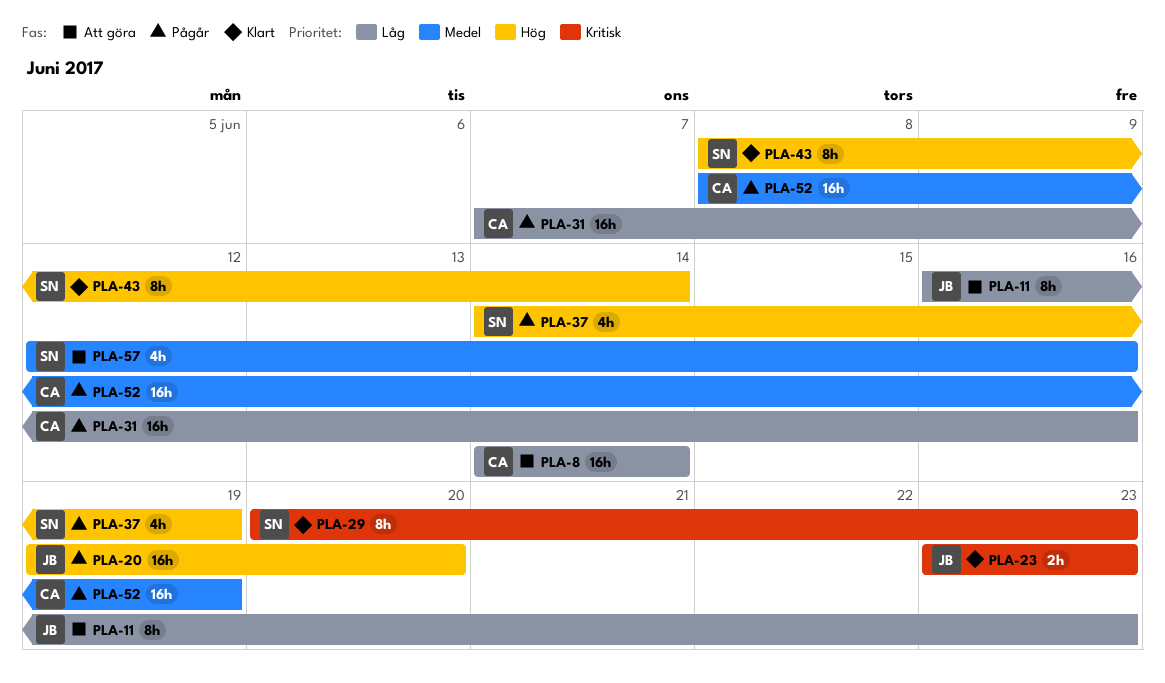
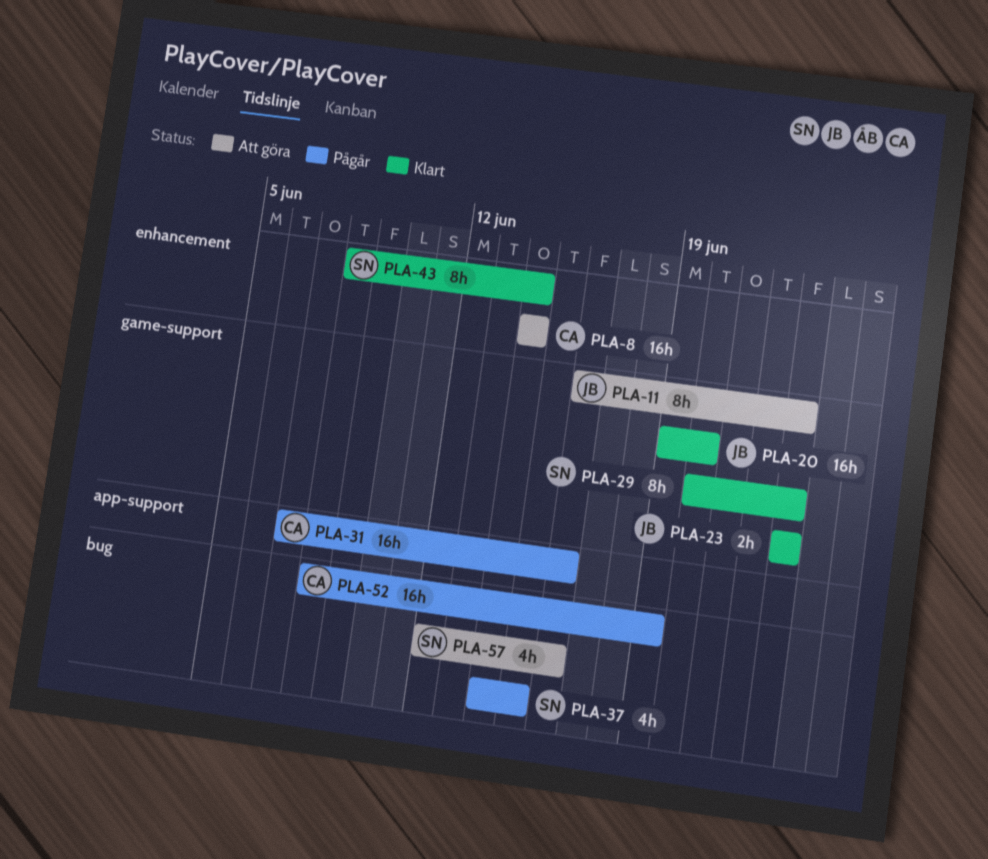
PLA-20, status: Pågår -> Klart
PLA-37, due: Jun 19 -> Jun 15

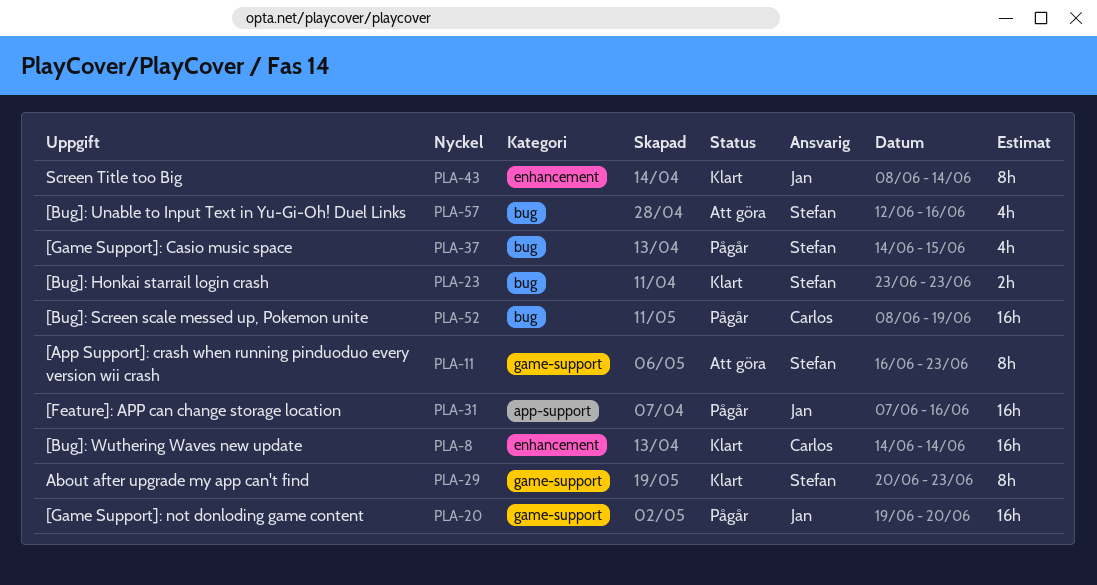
PLA-8, status: Att göra -> Klart
PLA-11, owner: Jan -> Stefan
PLA-20, status: Klart -> Pågår
PLA-23, owner: Jan -> Stefan
PLA-23, label: game-support -> bug
PLA-31, owner: Carlos -> Jan
PLA-43, owner: Stefan -> Jan

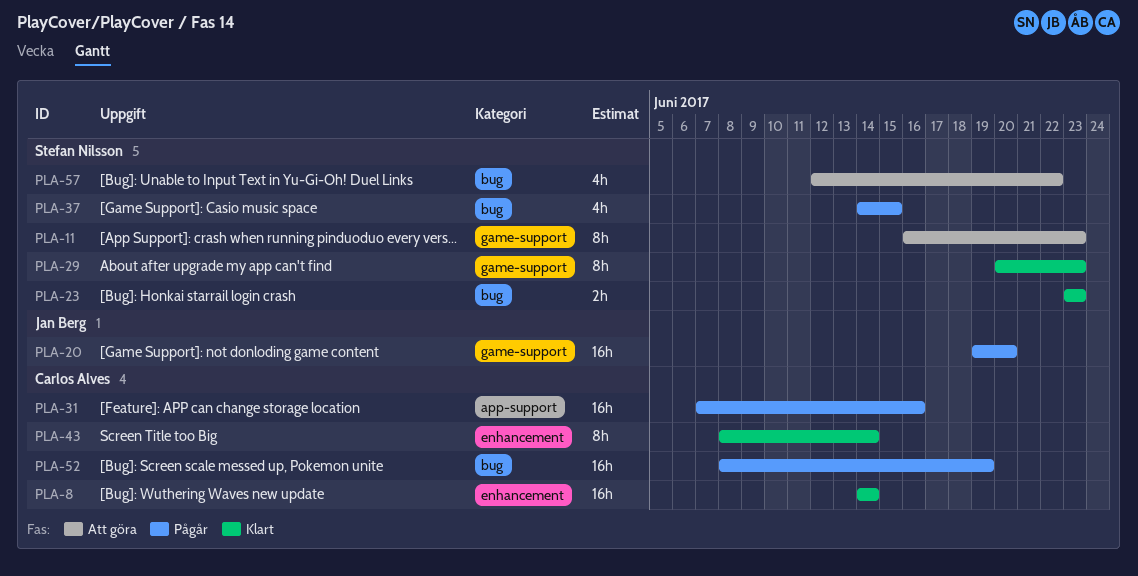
PLA-31, owner: Jan Berg -> Carlos Alves
PLA-43, owner: Jan Berg -> Carlos Alves
PLA-57, due: Jun 16 -> Jun 22

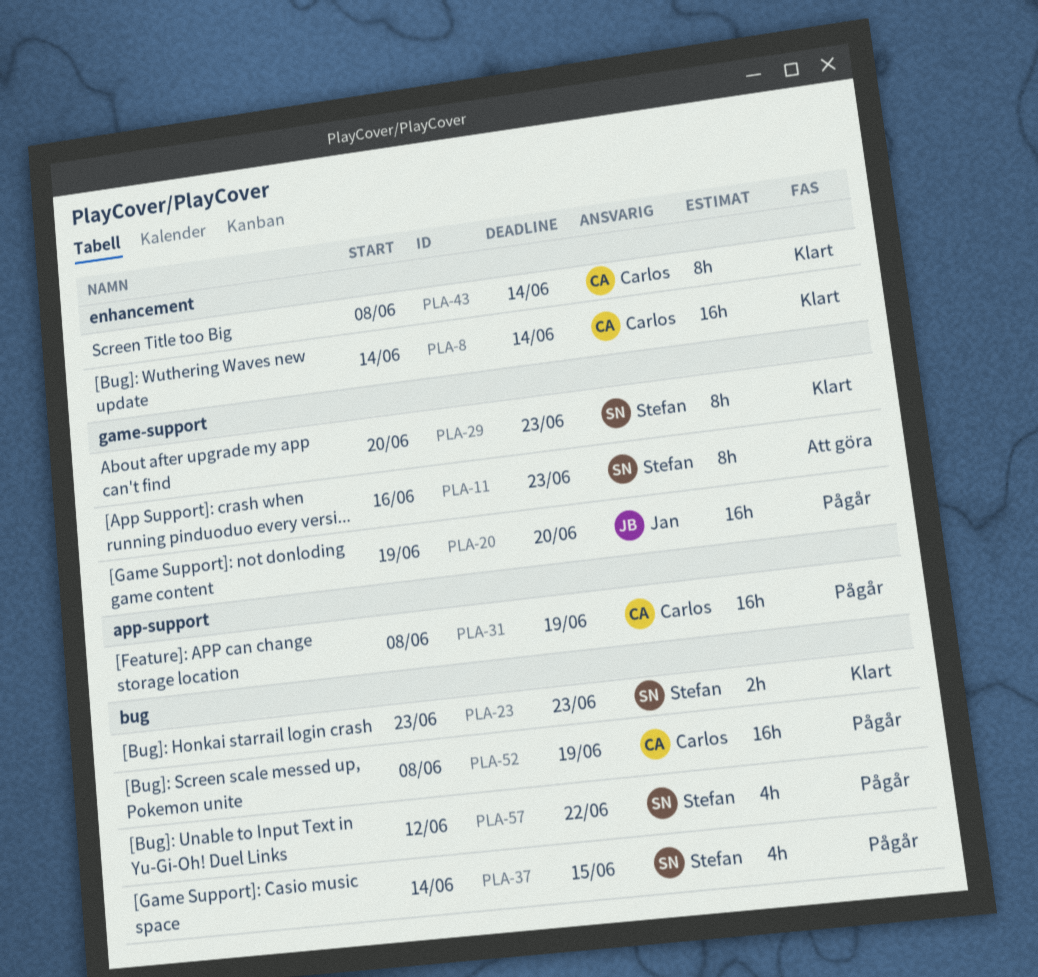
PLA-31, start: Jun 7 -> Jun 8
PLA-31, due: Jun 16 -> Jun 19
PLA-57, status: Att göra -> Pågår

